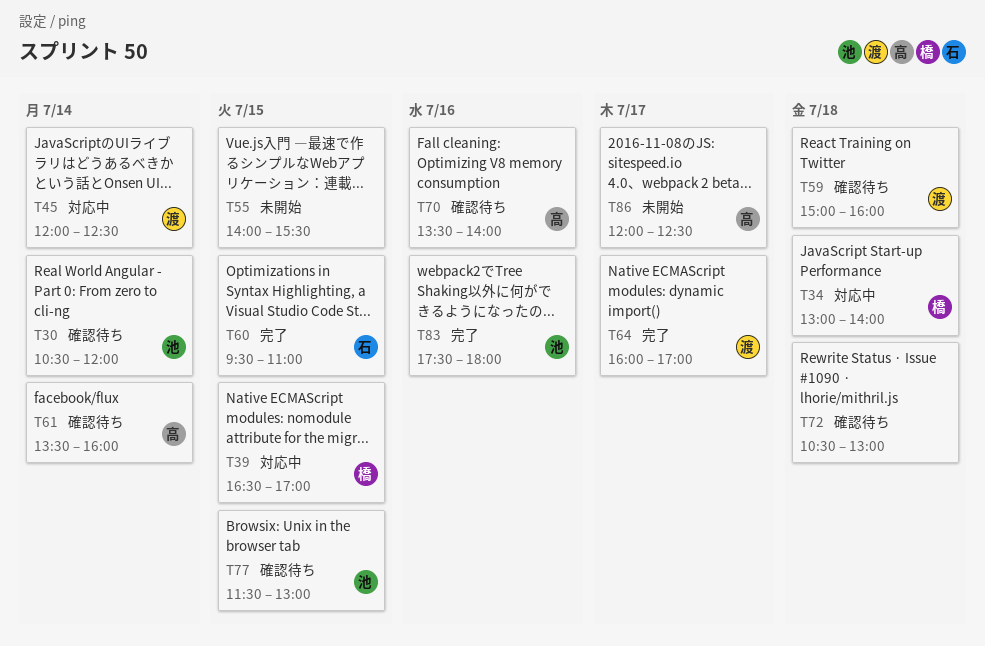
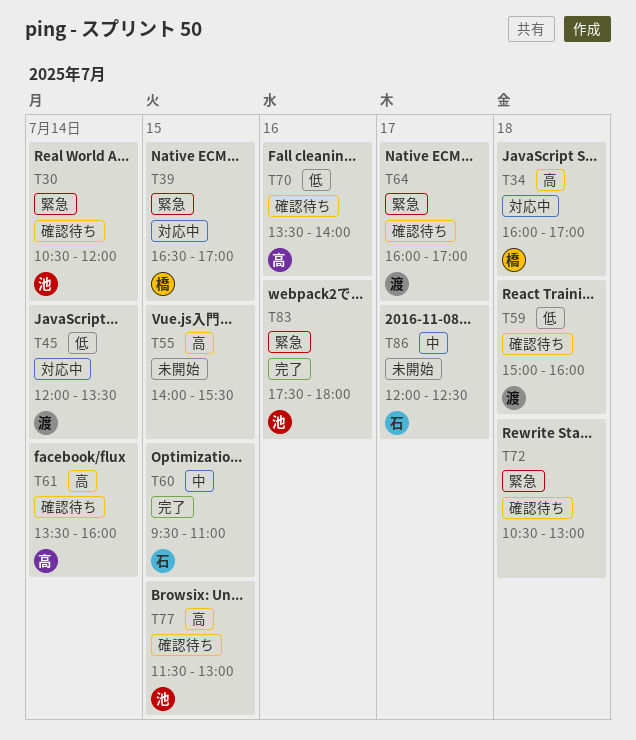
T34, begins: 13:00 -> 16:00
T34, ends: 14:00 -> 17:00
T45, ends: 12:30 -> 13:30
T64, status: 完了 -> 確認待ち
T86, owner: 高 -> 石

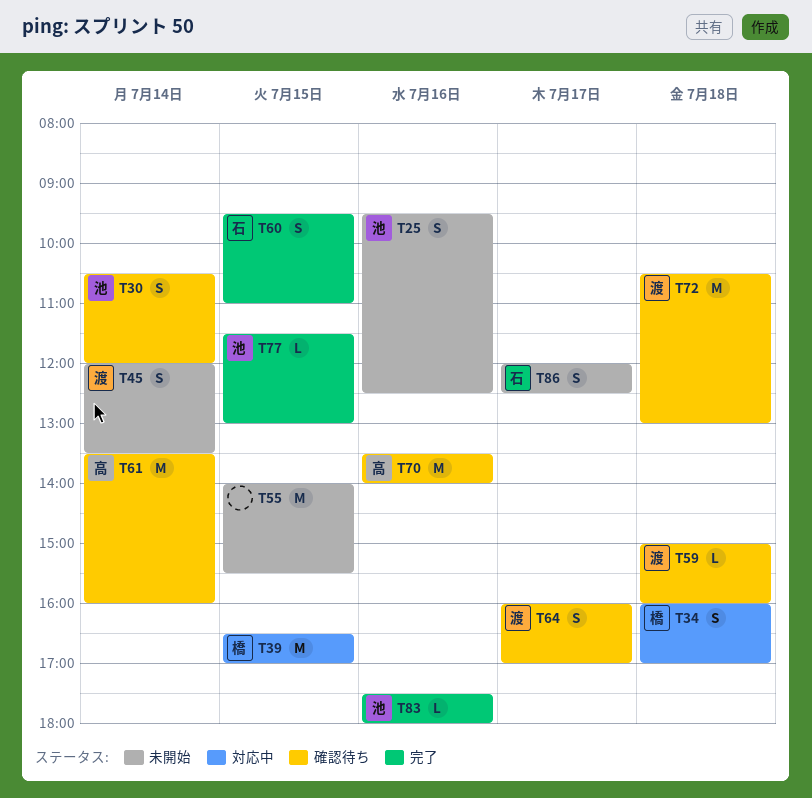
T25: none -> present
T45, status: 対応中 -> 未開始
T72, owner: none -> 渡
T77, status: 確認待ち -> 完了

